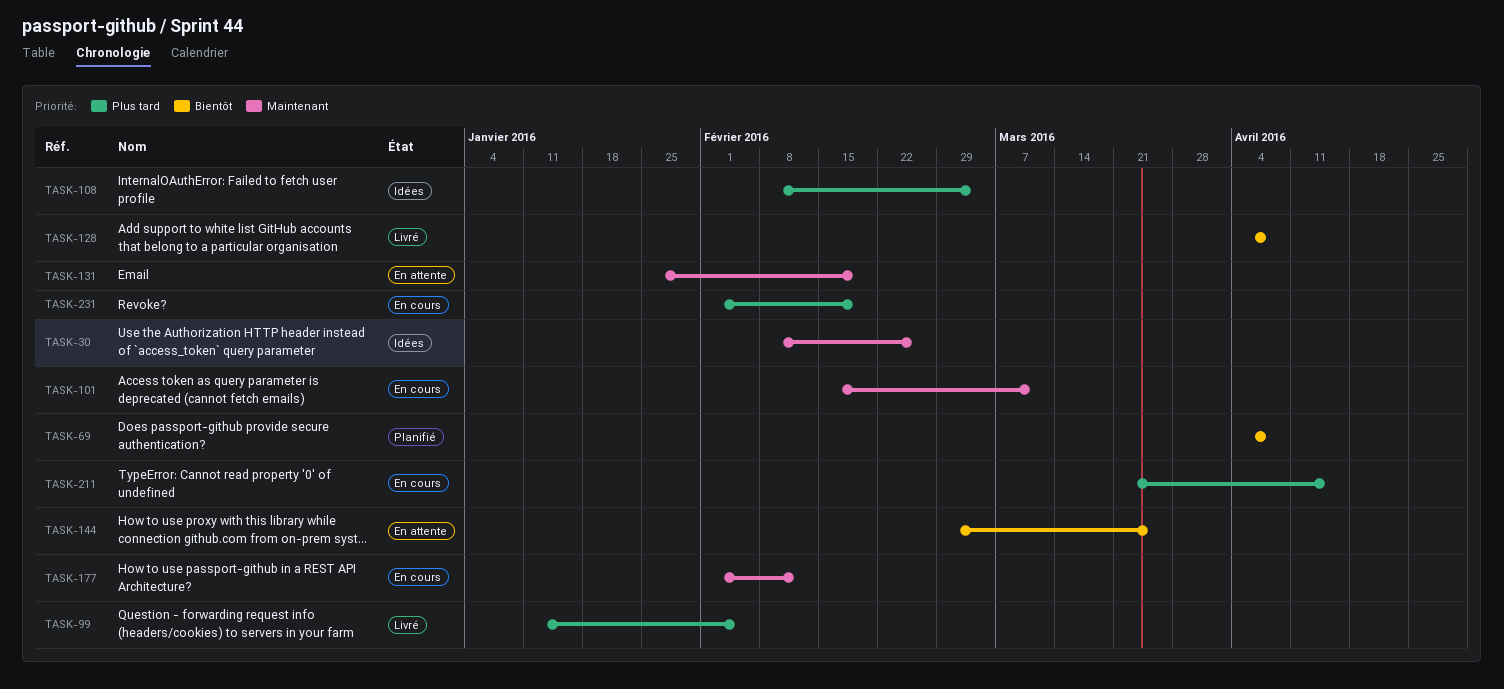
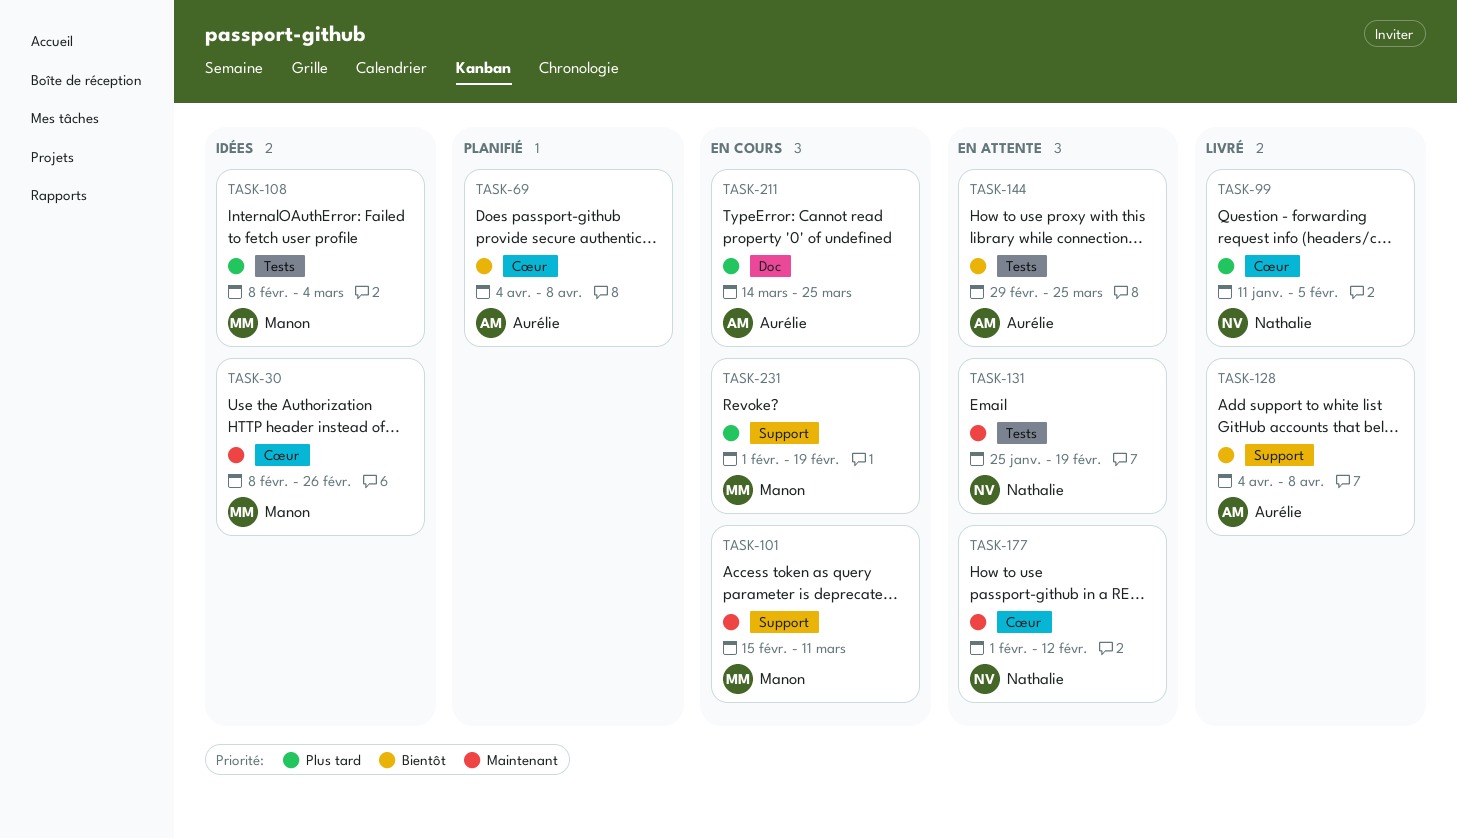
TASK-177, status: En cours -> En attente
TASK-211, start: Mar 21 -> Mar 14
TASK-211, due: Apr 15 -> Mar 25

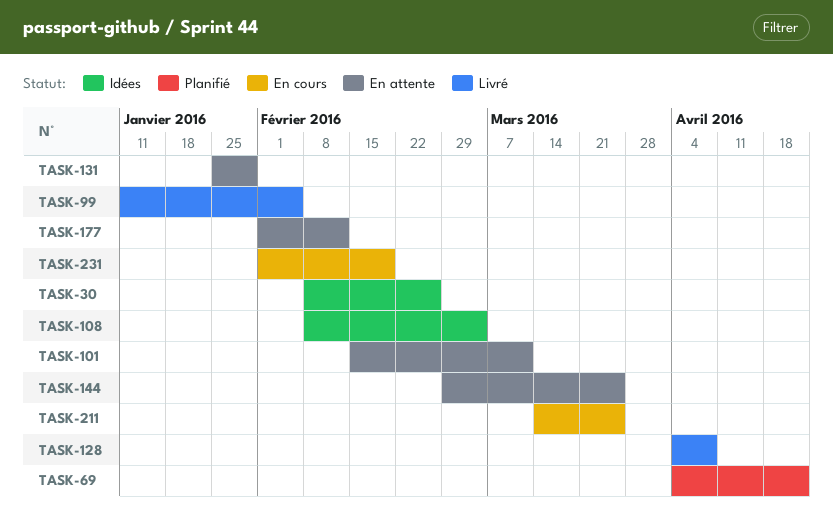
TASK-69, due: Apr 8 -> Apr 22
TASK-101, status: En cours -> En attente
TASK-131, due: Feb 19 -> Jan 29

